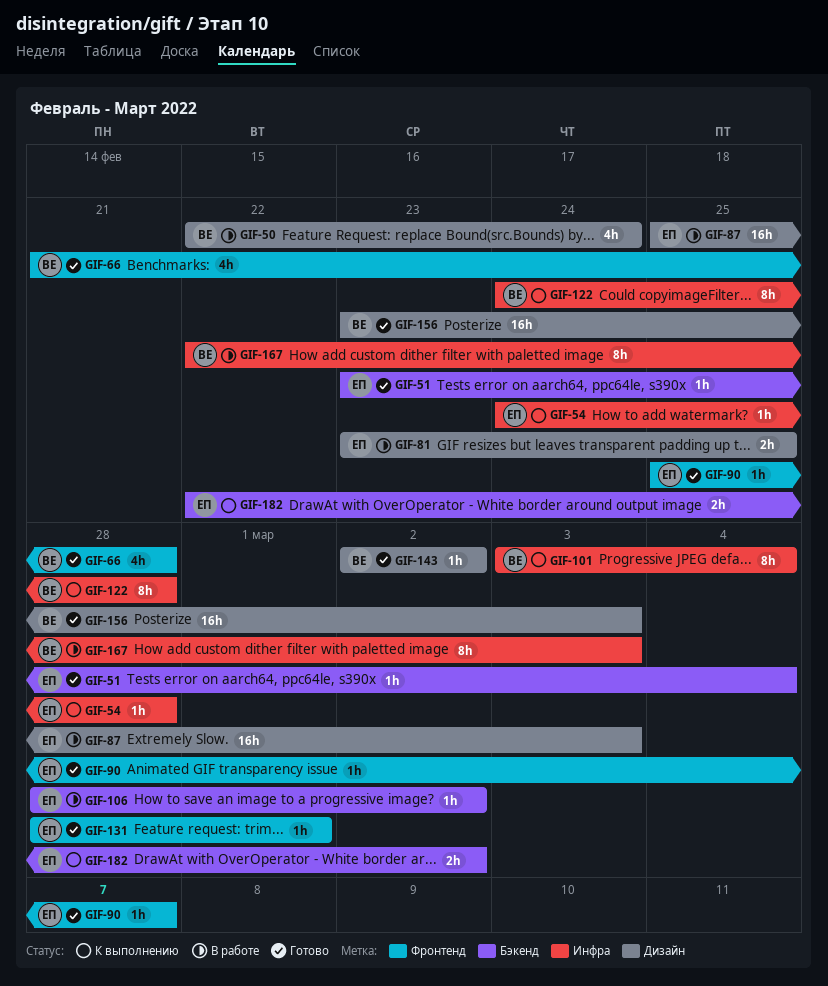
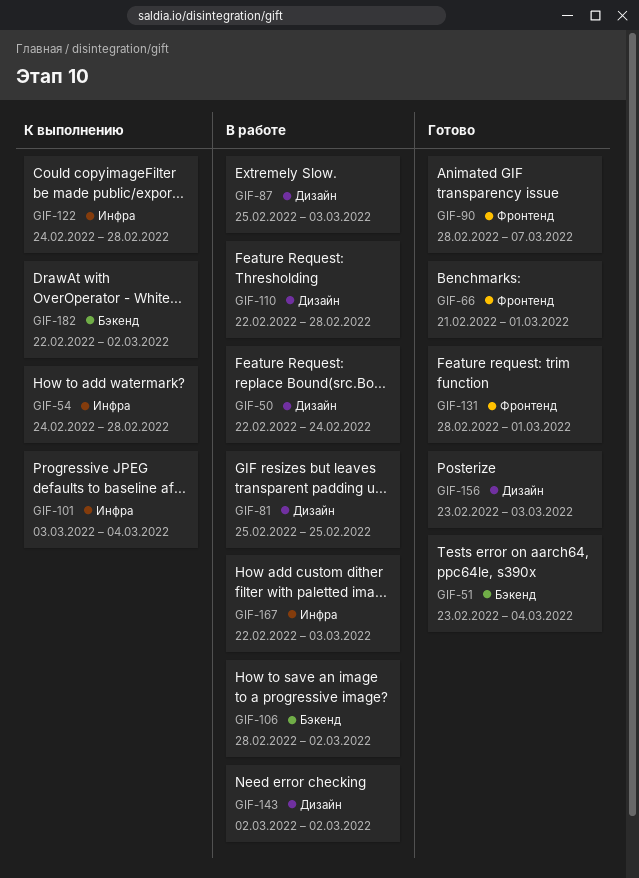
GIF-66, due: Feb 28 -> Mar 1
GIF-81, start: Feb 23 -> Feb 25
GIF-90, start: Feb 25 -> Feb 28
GIF-110: none -> present
GIF-143, status: Готово -> В работе

